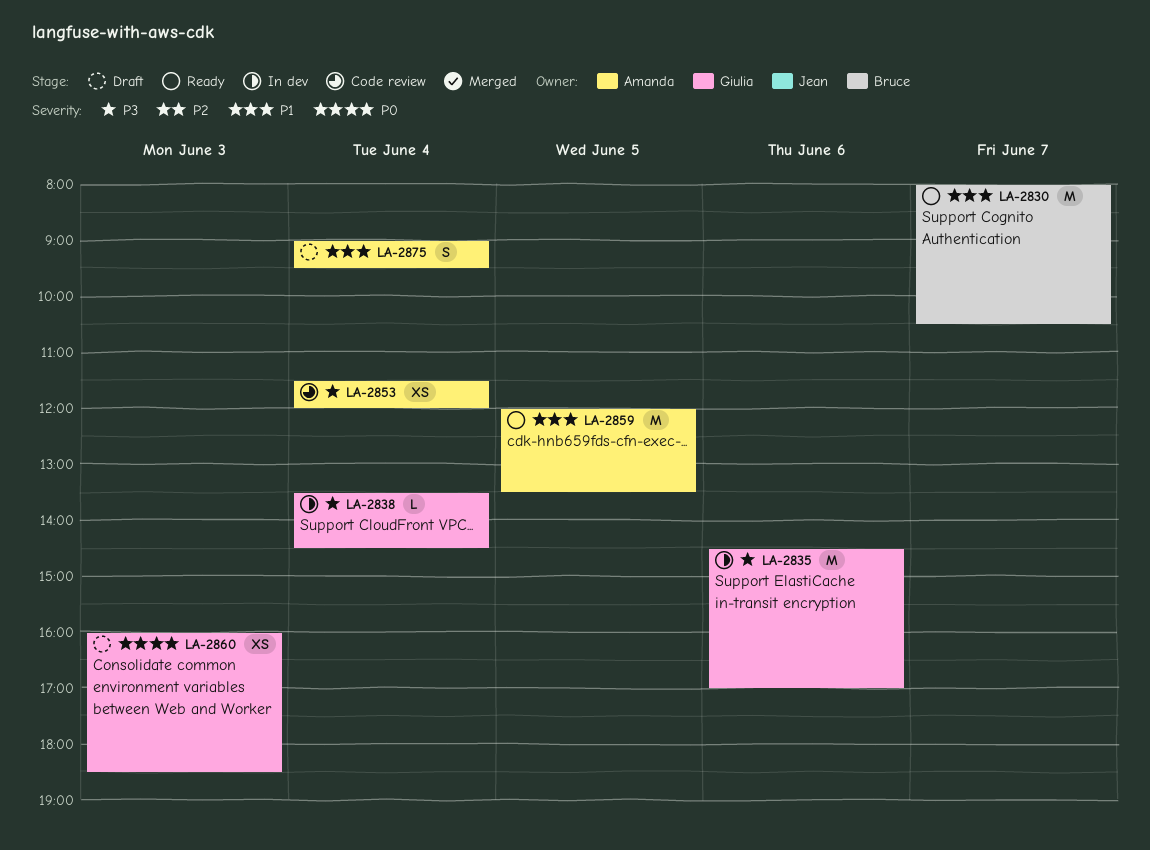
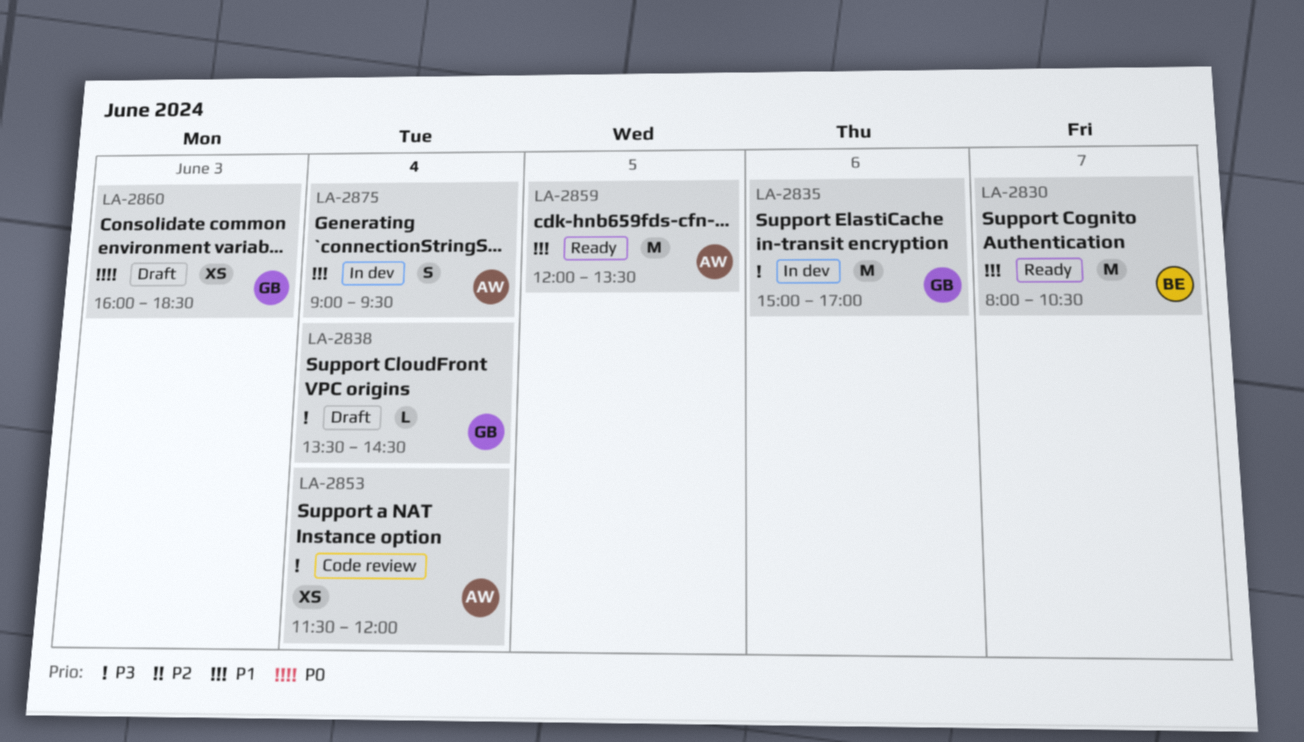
LA-2835, begins: 14:30 -> 15:00
LA-2838, status: In dev -> Draft
LA-2875, status: Draft -> In dev

